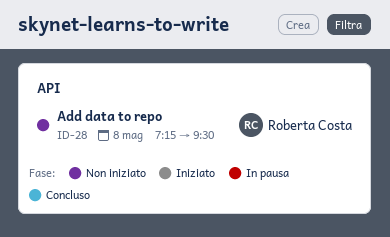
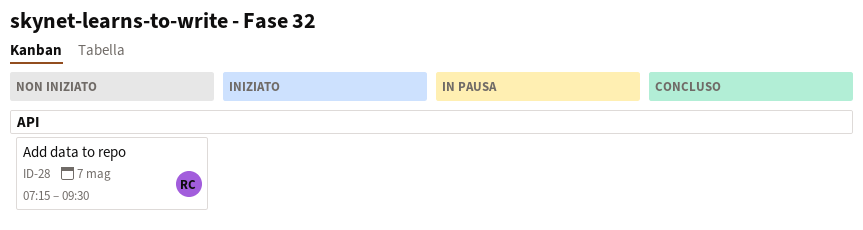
ID-28, day: May 8 -> May 7

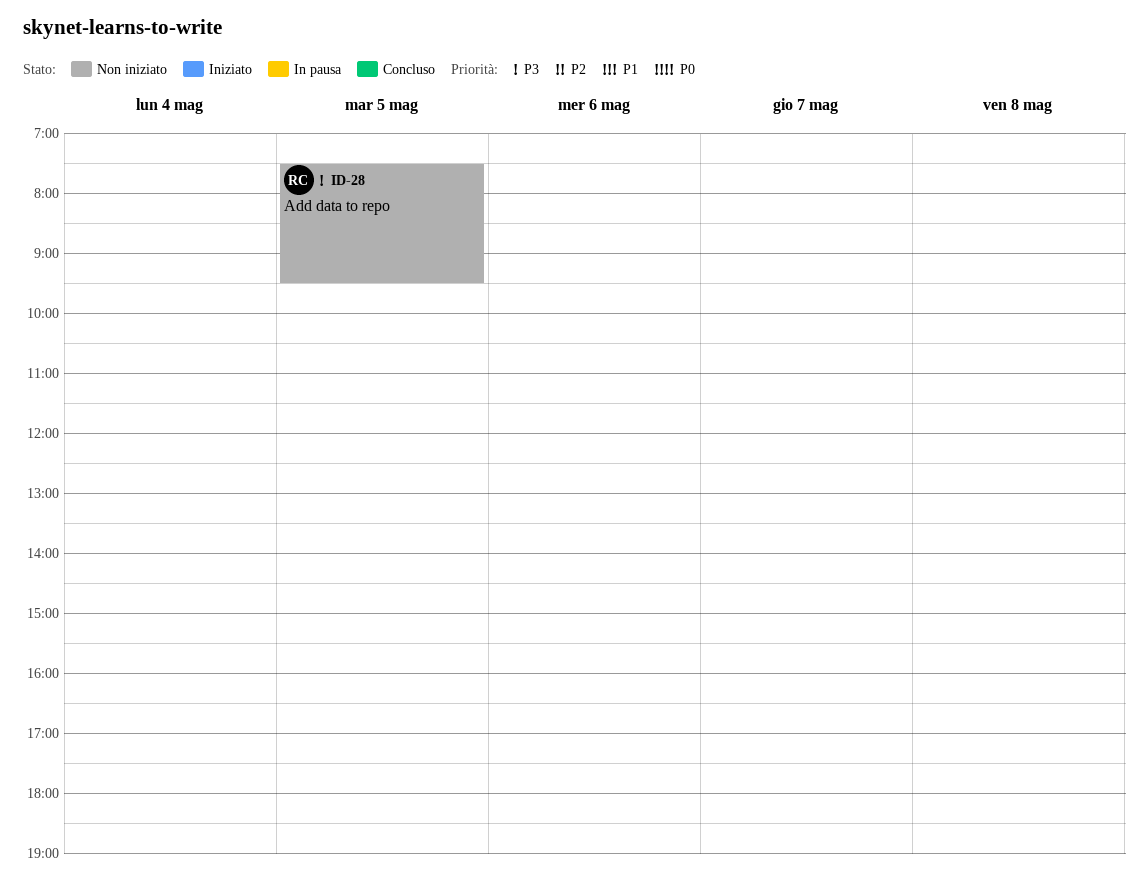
ID-28, day: May 7 -> May 5
ID-28, begins: 07:15 -> 07:30

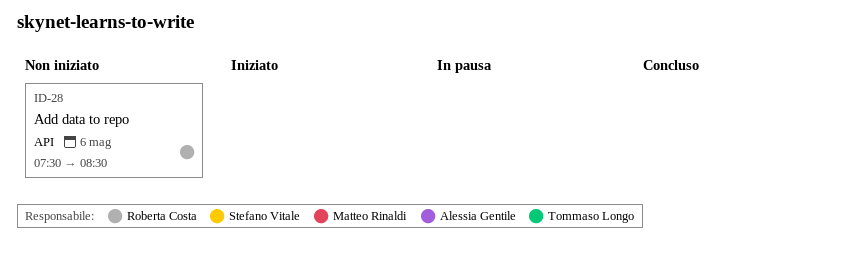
ID-28, day: May 5 -> May 6
ID-28, ends: 09:30 -> 08:30

